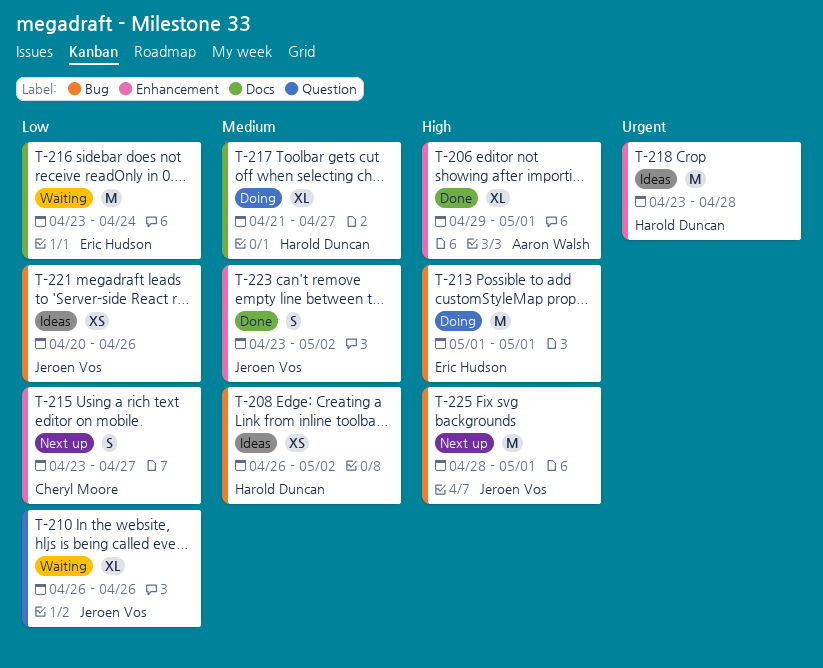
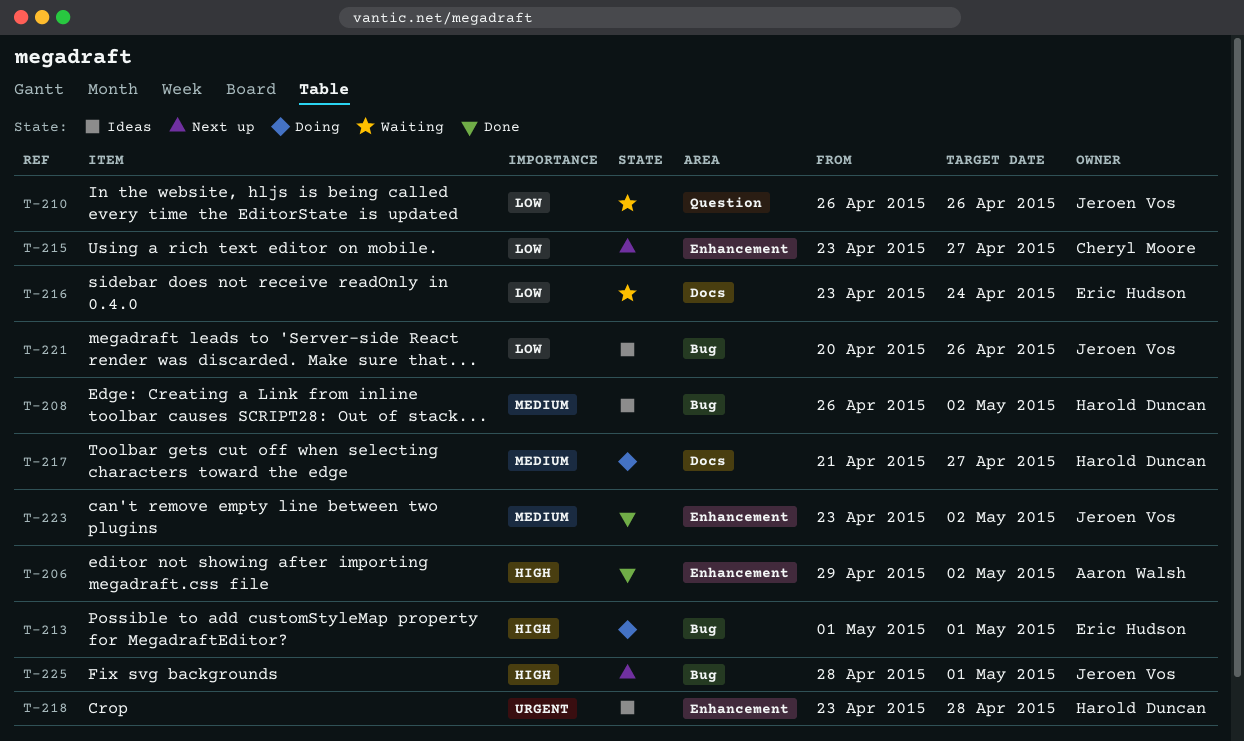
T-206, due: May 1 -> May 2

